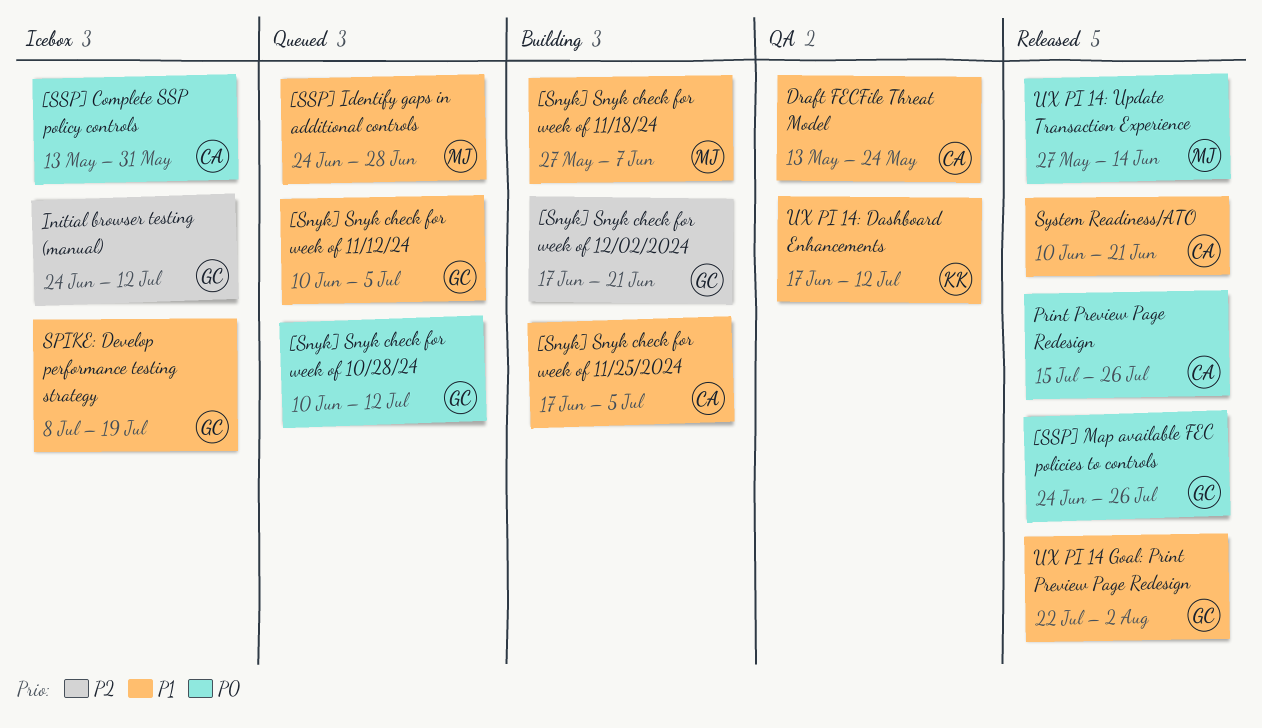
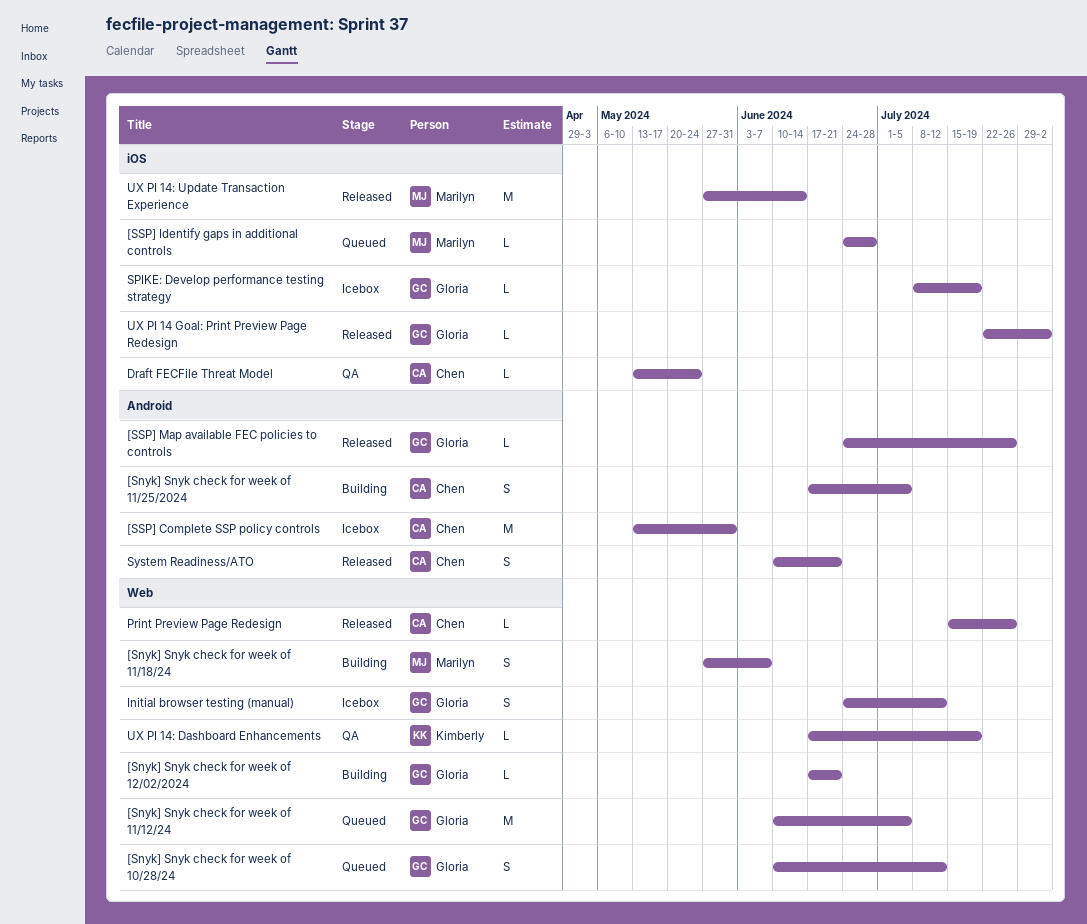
UX PI 14: Dashboard Enhancements, due: Jul 12 -> Jul 19

